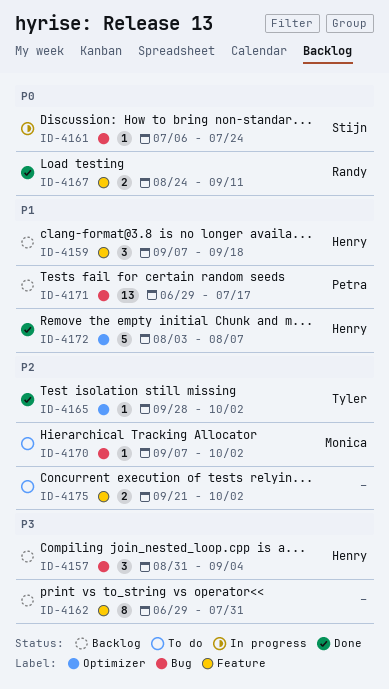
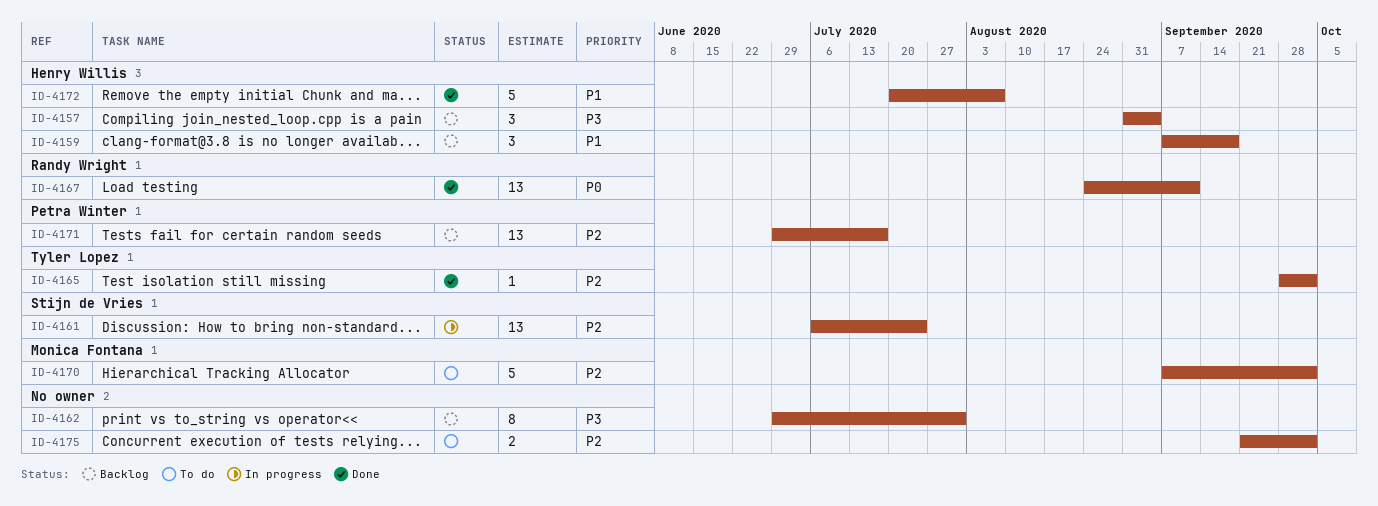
ID-4161, priority: P0 -> P2
ID-4161, estimate: 1 -> 13
ID-4167, estimate: 2 -> 13
ID-4170, estimate: 1 -> 5
ID-4171, priority: P1 -> P2
ID-4172, start: Aug 3 -> Jul 20

